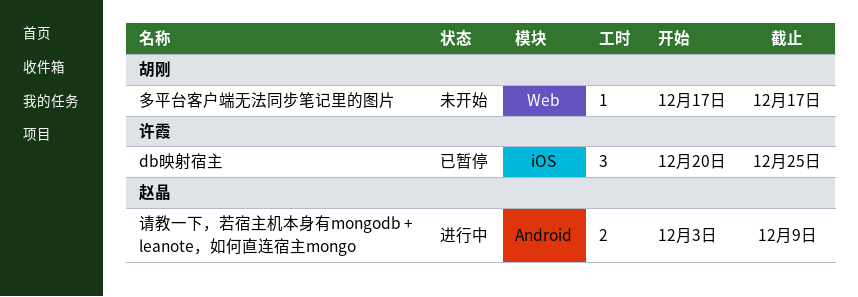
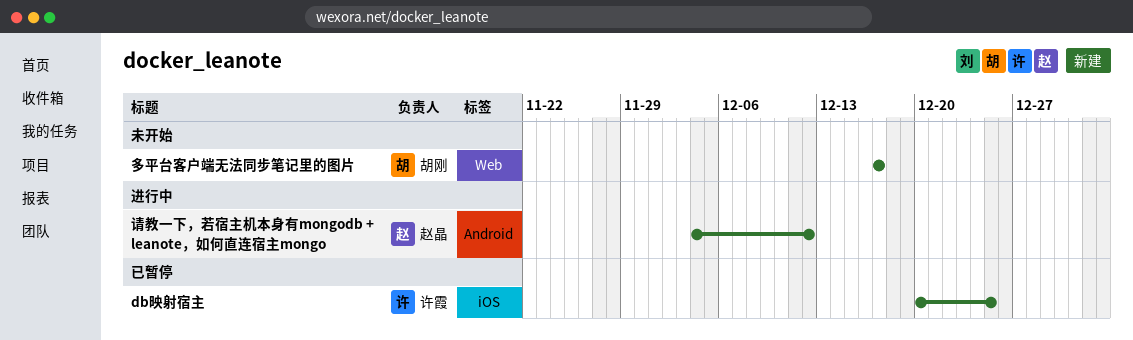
请教一下，若宿主机本身有mongodb + leanote，如何直连宿主mongo, start: Dec 3 -> Dec 4
请教一下，若宿主机本身有mongodb + leanote，如何直连宿主mongo, due: Dec 9 -> Dec 12

